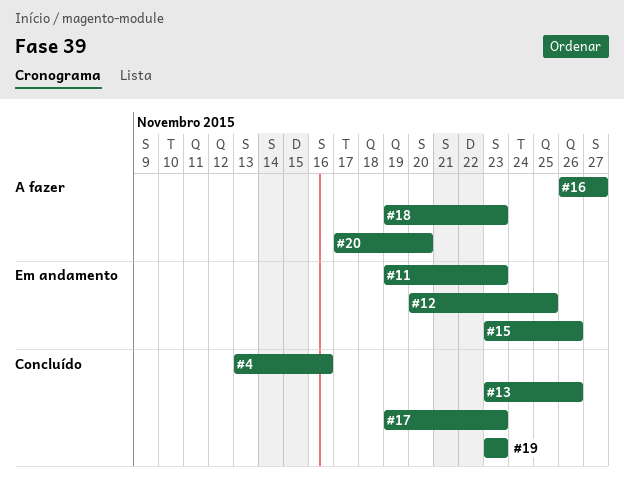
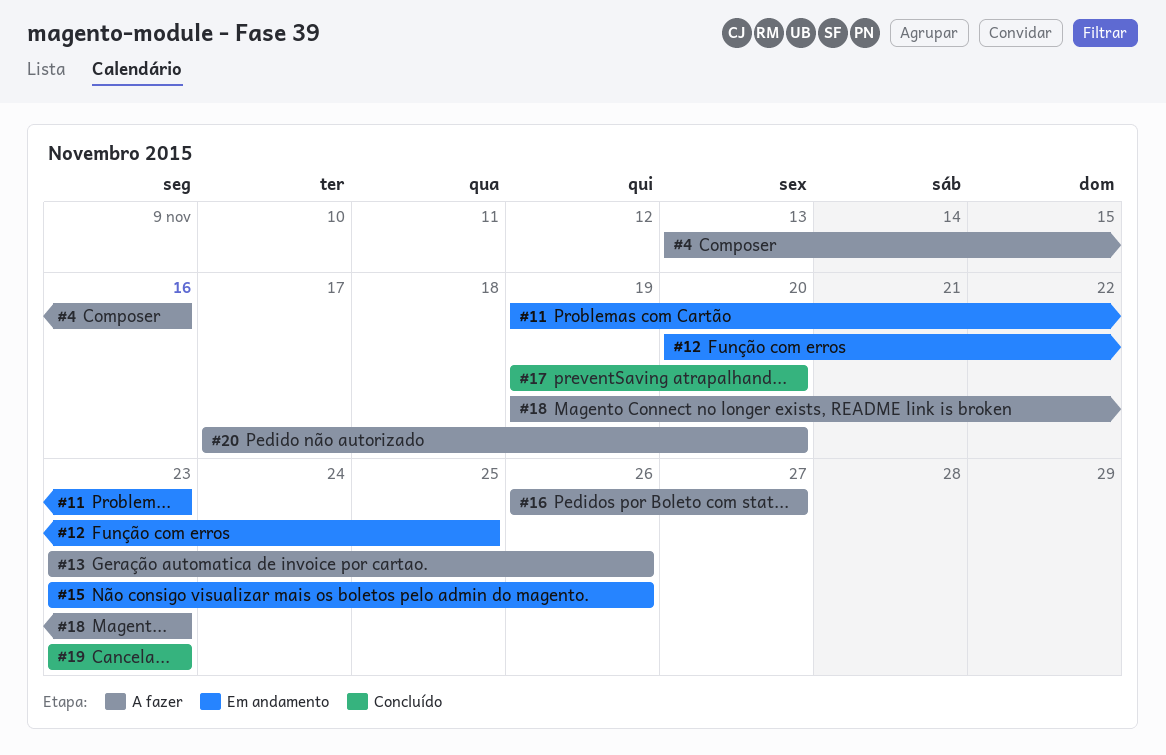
#4, status: Concluído -> A fazer
#13, status: Concluído -> A fazer
#17, due: Nov 23 -> Nov 20

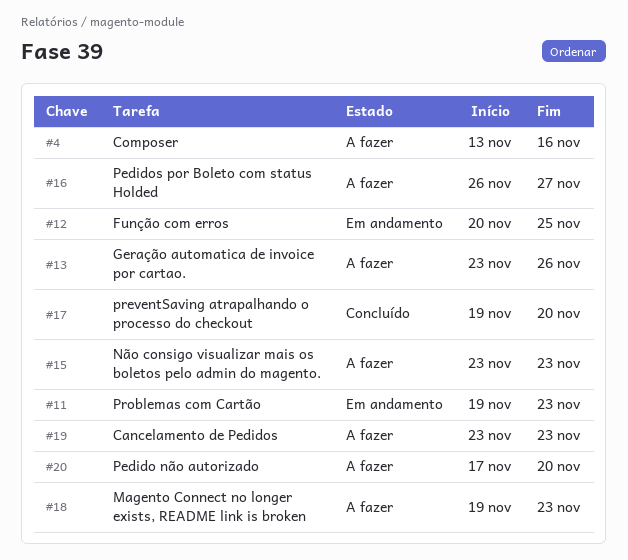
#15, status: Em andamento -> A fazer
#15, due: Nov 26 -> Nov 23
#19, status: Concluído -> A fazer

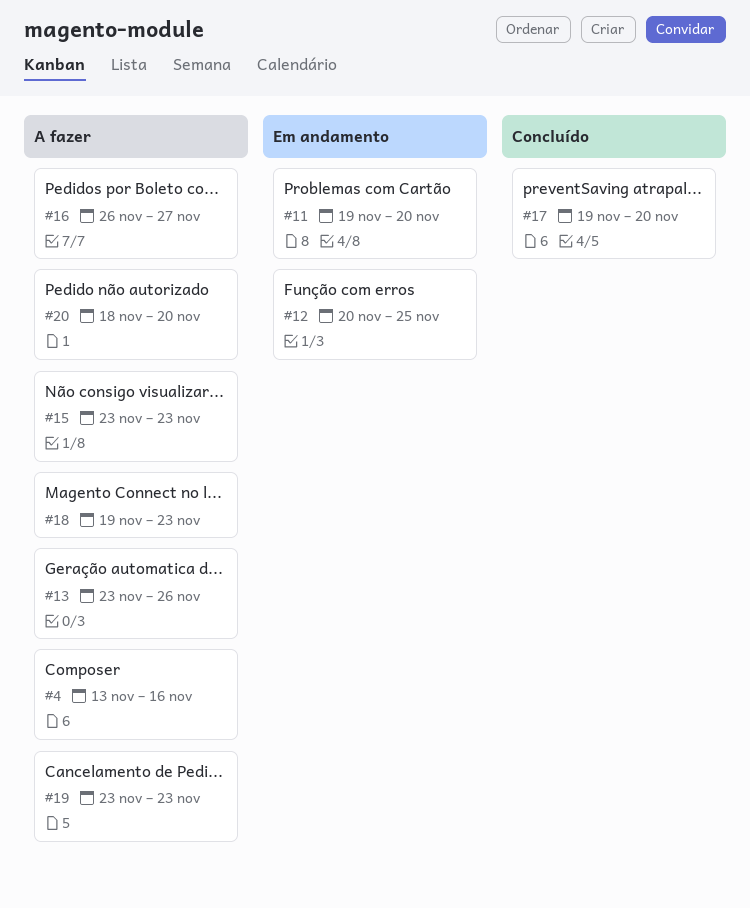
#11, due: Nov 23 -> Nov 20
#20, start: Nov 17 -> Nov 18

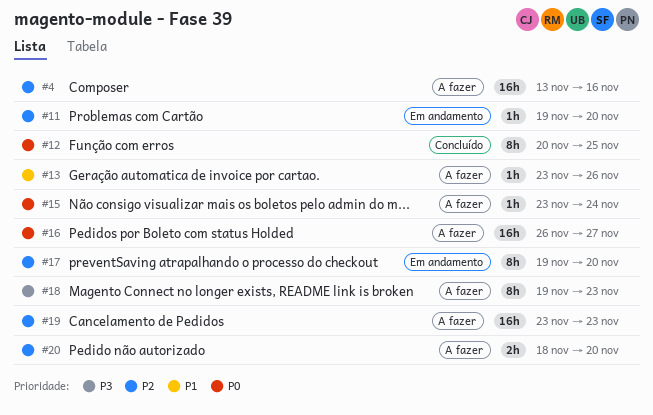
#12, status: Em andamento -> Concluído
#15, due: Nov 23 -> Nov 24
#17, status: Concluído -> Em andamento

